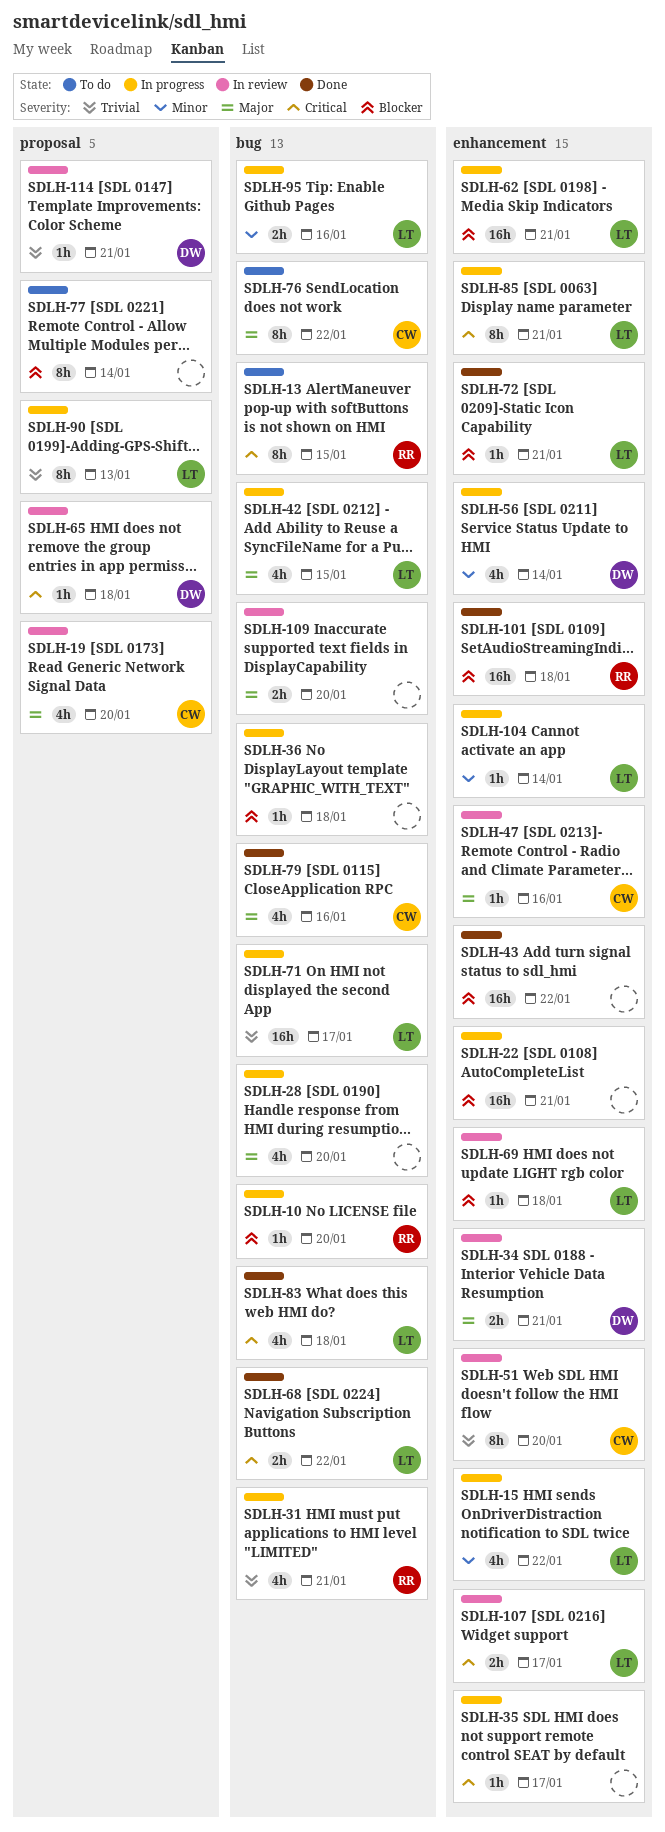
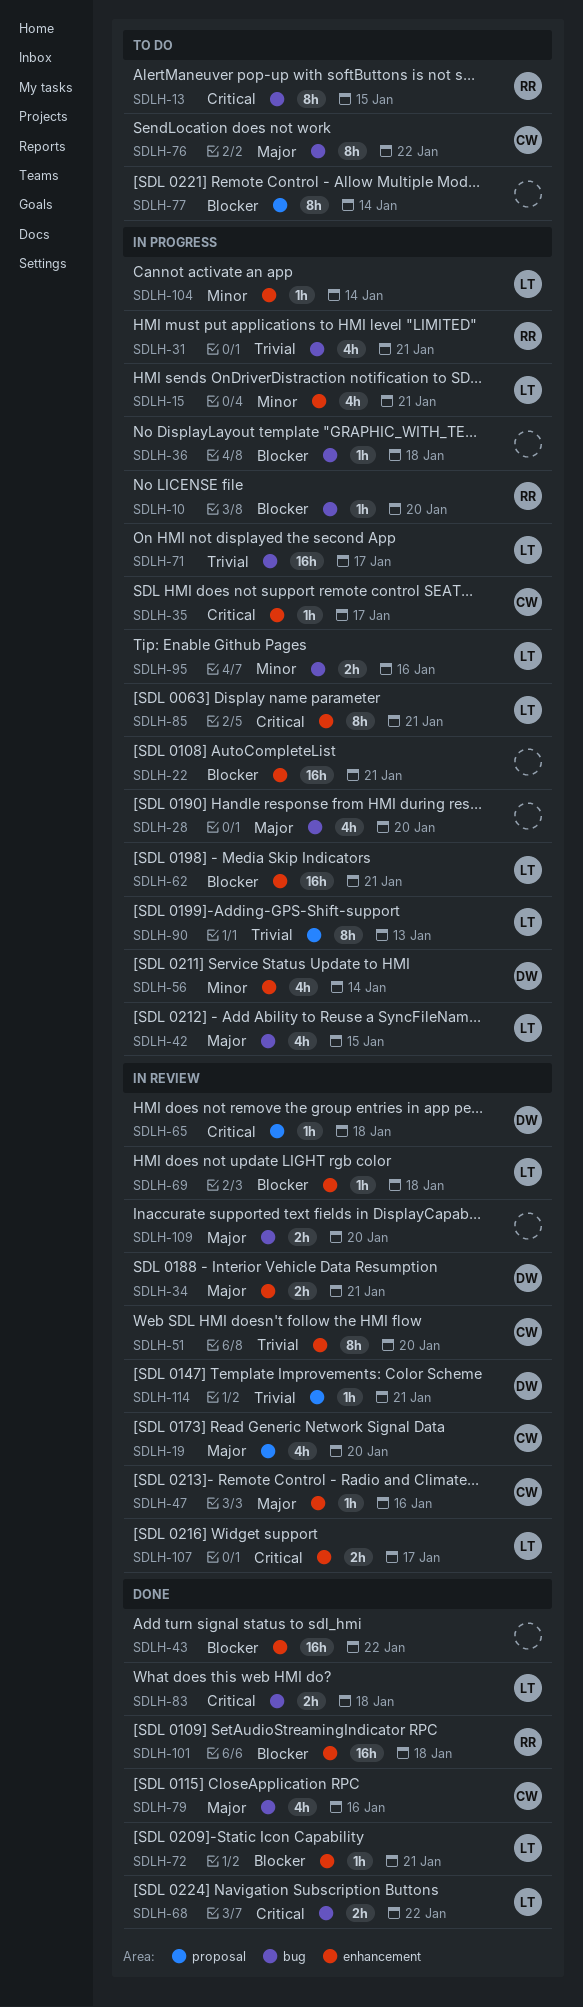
SDLH-15, due: Jan 22 -> Jan 21
SDLH-35, owner: none -> CW
SDLH-83, estimate: 4h -> 2h

